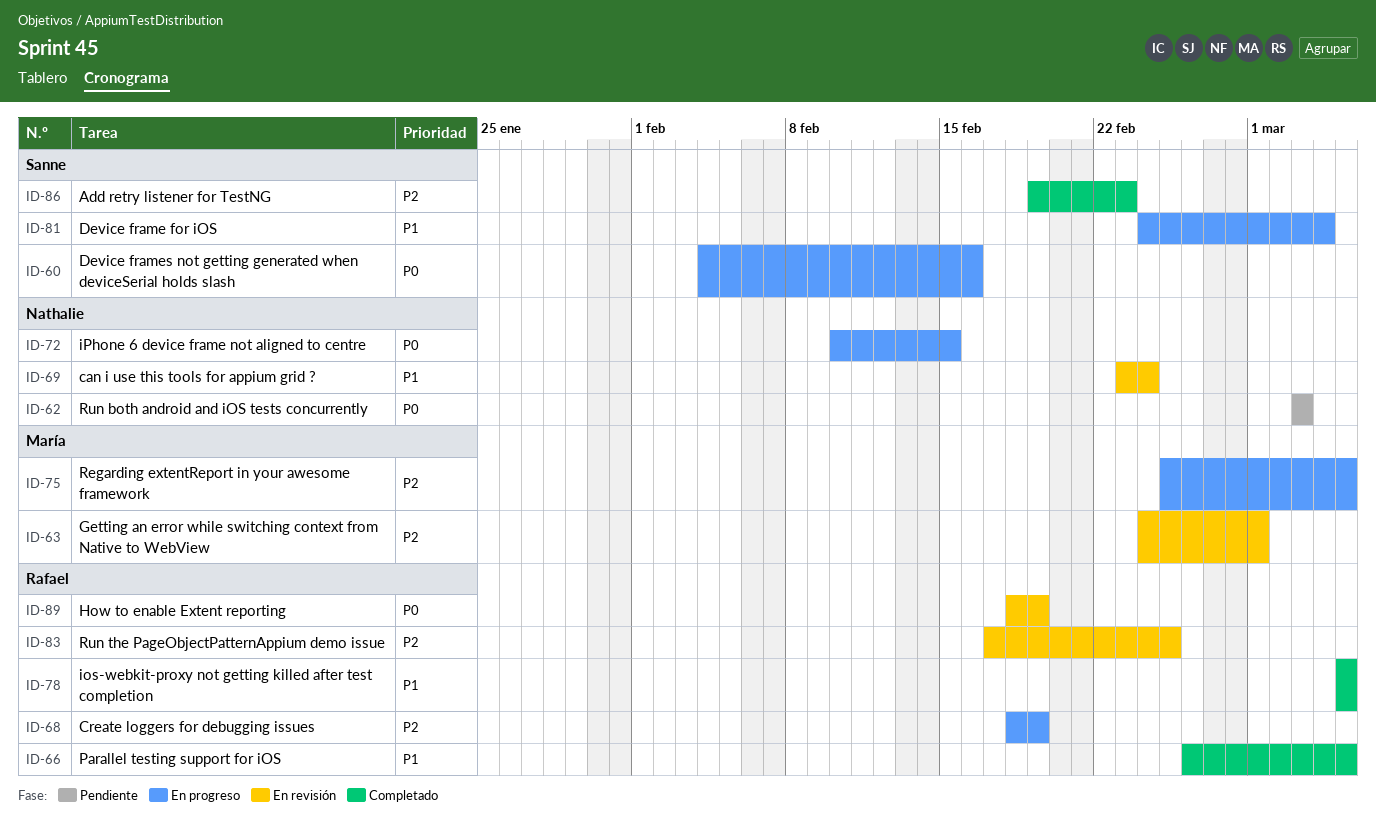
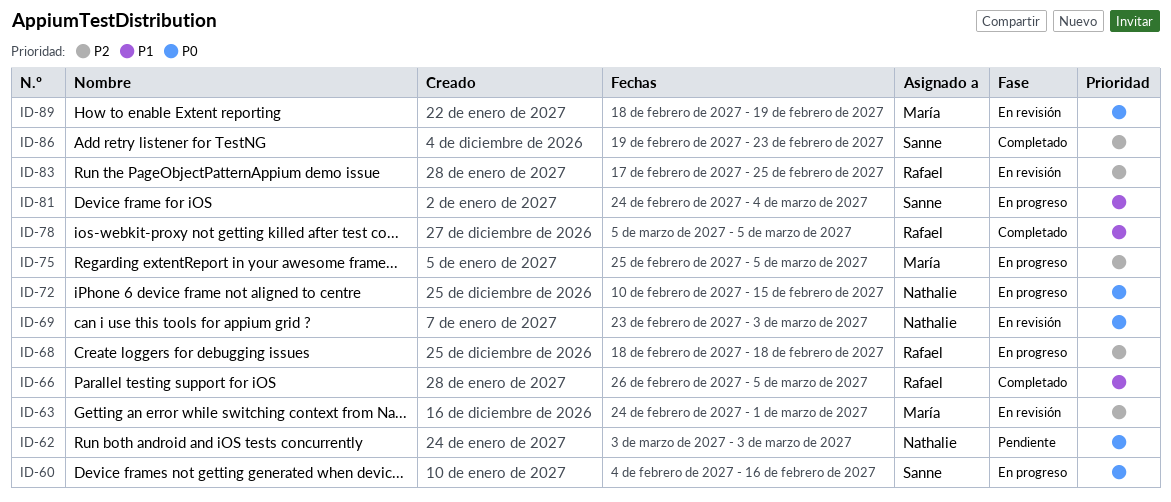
ID-68, due: Feb 19 -> Feb 18
ID-69, priority: P1 -> P0
ID-69, due: Feb 24 -> Mar 3
ID-89, owner: Rafael -> María

